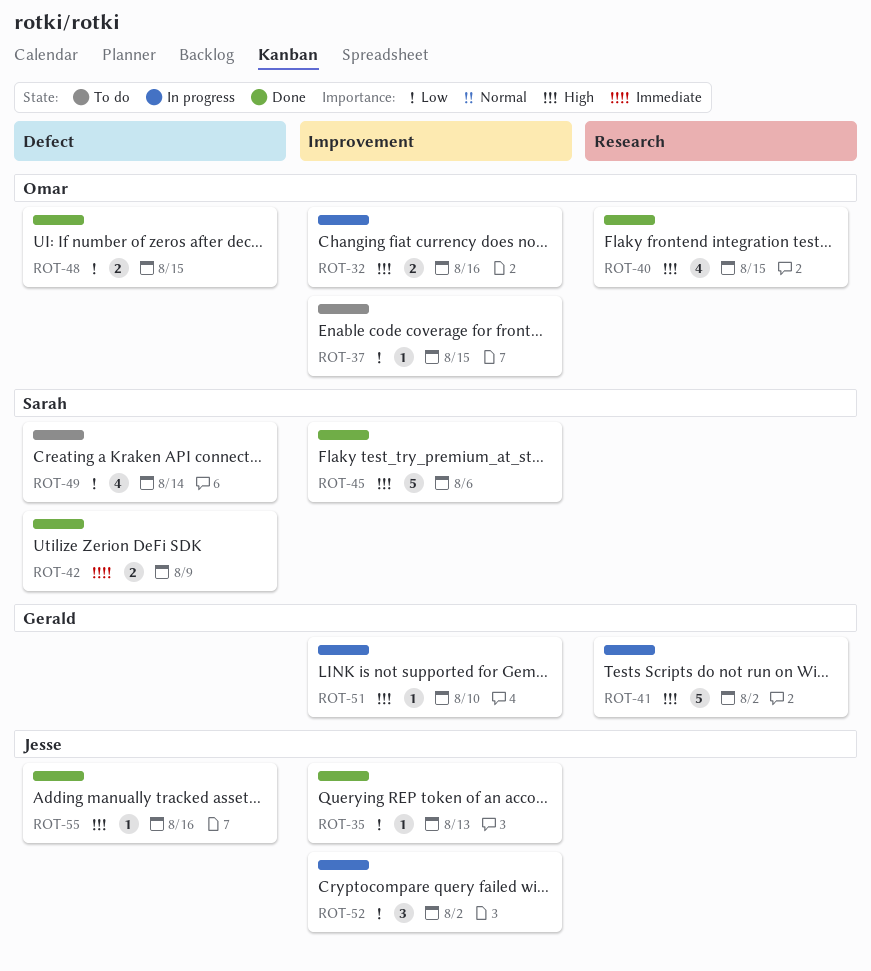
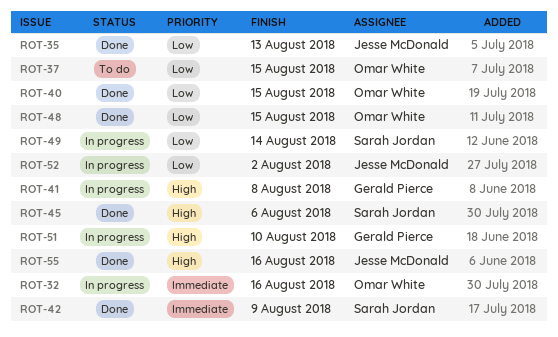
ROT-32, priority: High -> Immediate
ROT-40, priority: High -> Low
ROT-41, due: Aug 2 -> Aug 8
ROT-49, status: To do -> In progress

